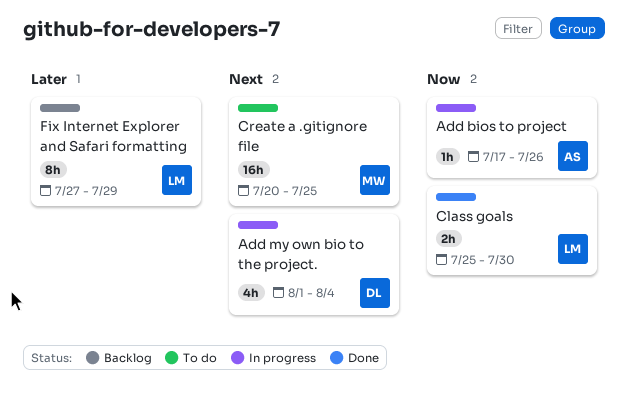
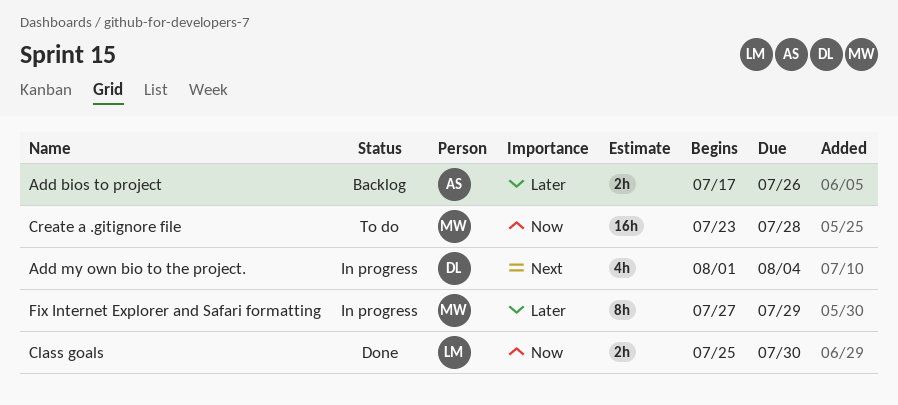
Add bios to project, status: In progress -> Backlog
Add bios to project, priority: Now -> Later
Add bios to project, estimate: 1h -> 2h
Create a .gitignore file, priority: Next -> Now
Create a .gitignore file, start: Jul 20 -> Jul 23
Create a .gitignore file, due: Jul 25 -> Jul 28
Fix Internet Explorer and Safari formatting, status: Backlog -> In progress
Fix Internet Explorer and Safari formatting, owner: LM -> MW

